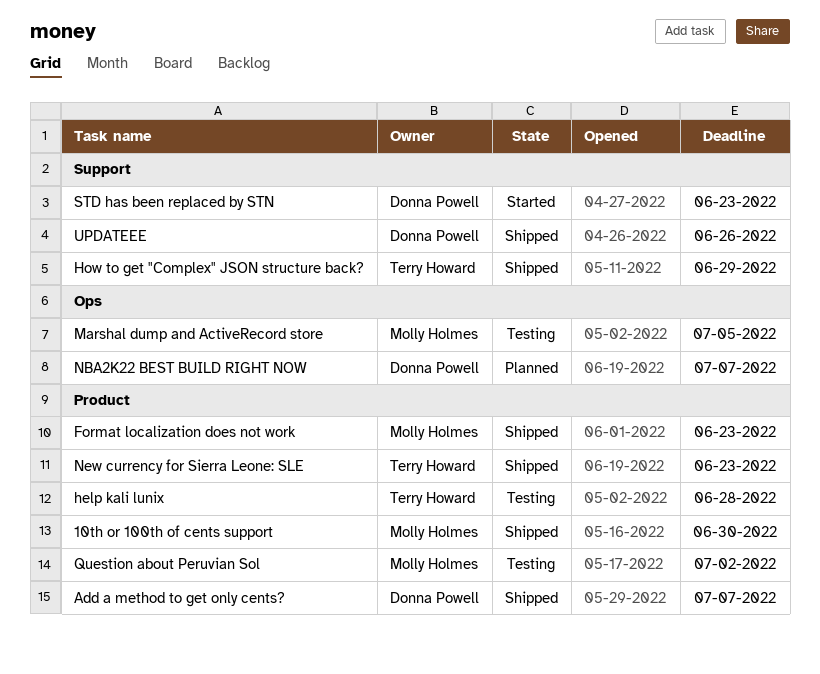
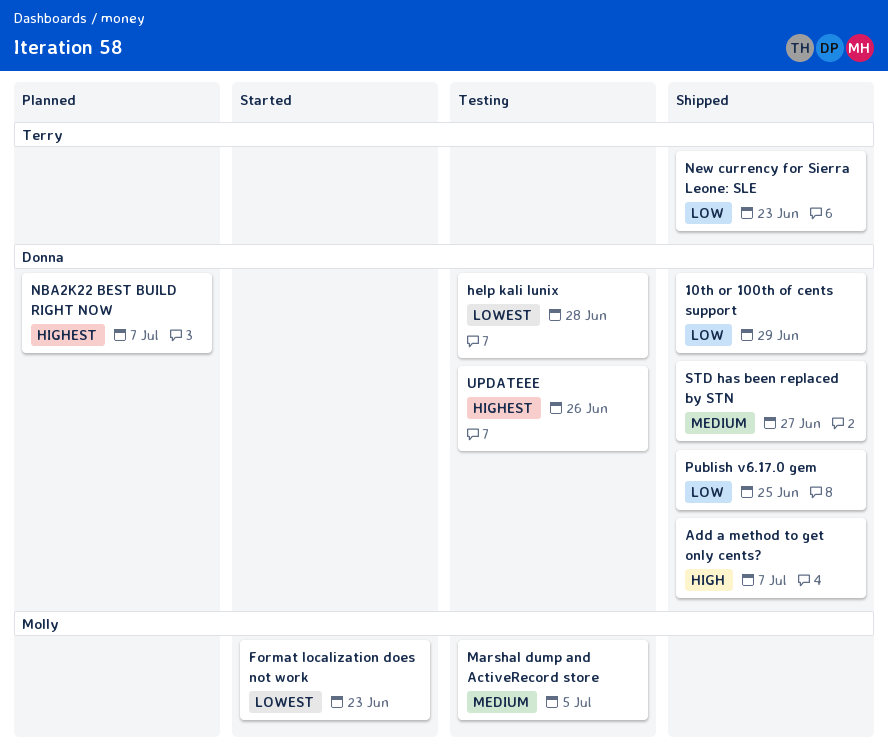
10th or 100th of cents support, owner: Molly Holmes -> Donna Powell
10th or 100th of cents support, due: Jun 30 -> Jun 29
Format localization does not work, status: Shipped -> Started
help kali lunix, owner: Terry Howard -> Donna Powell
How to get "Complex" JSON structure back?: present -> none
Publish v6.17.0 gem: none -> present
Question about Peruvian Sol: present -> none
STD has been replaced by STN, status: Started -> Shipped
STD has been replaced by STN, due: Jun 23 -> Jun 27
UPDATEEE, status: Shipped -> Testing

